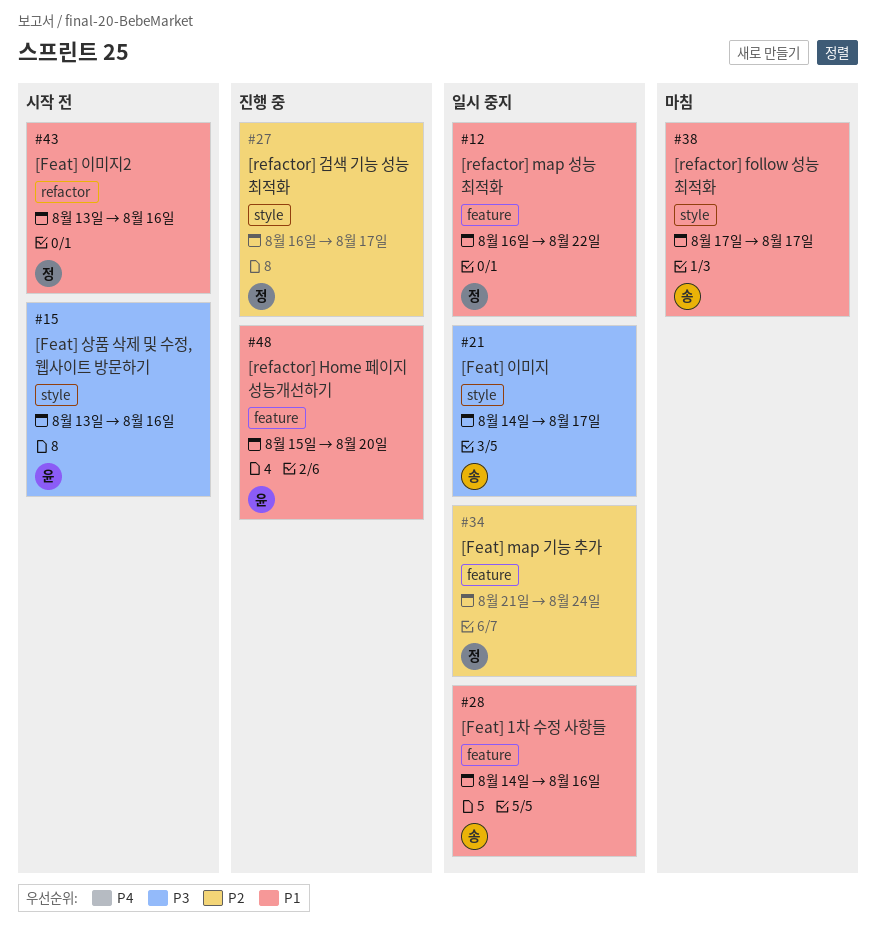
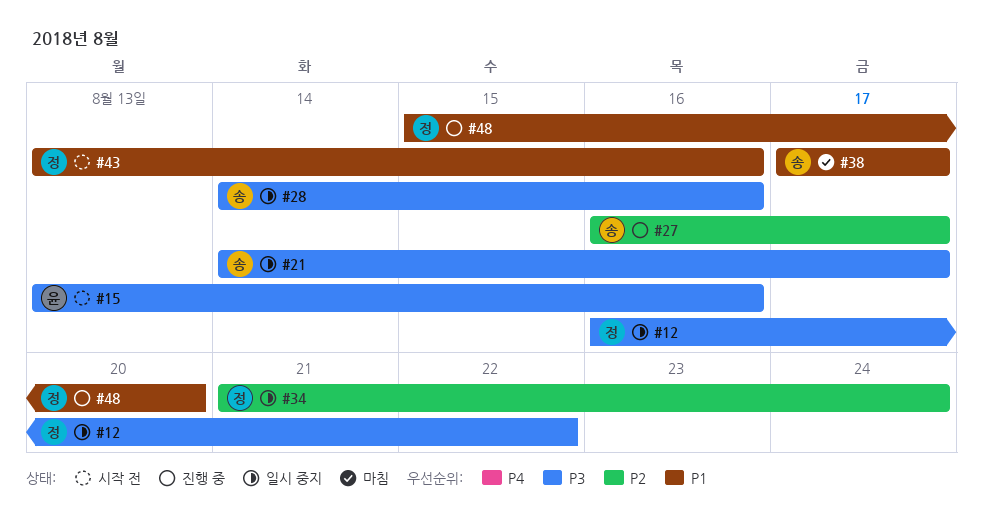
#12, priority: P1 -> P3
#27, owner: 정 -> 송
#28, priority: P1 -> P3
#48, owner: 윤 -> 정

